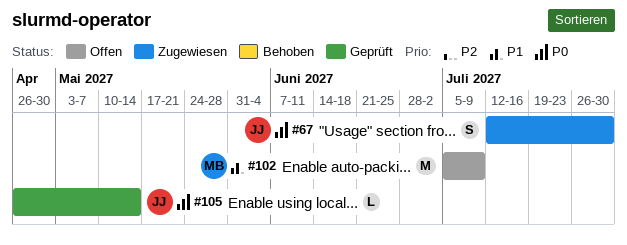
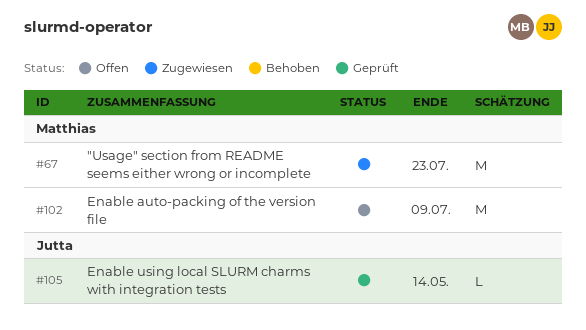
#67, owner: Jutta -> Matthias
#67, estimate: S -> M
#67, due: Jul 30 -> Jul 23

